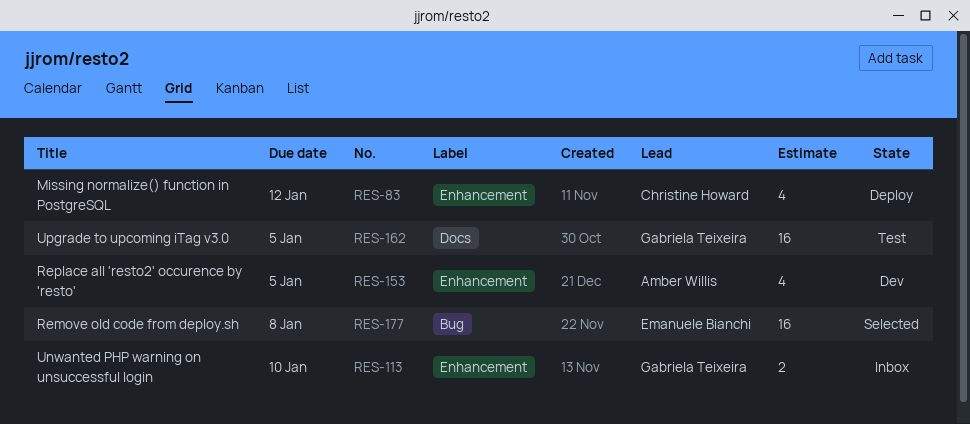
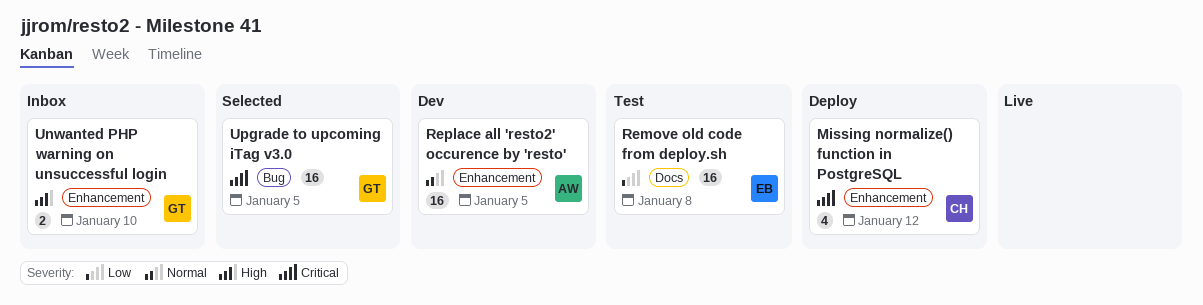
Remove old code from deploy.sh, status: Selected -> Test
Remove old code from deploy.sh, label: Bug -> Docs
Replace all 'resto2' occurence by 'resto', estimate: 4 -> 16
Upgrade to upcoming iTag v3.0, status: Test -> Selected
Upgrade to upcoming iTag v3.0, label: Docs -> Bug

